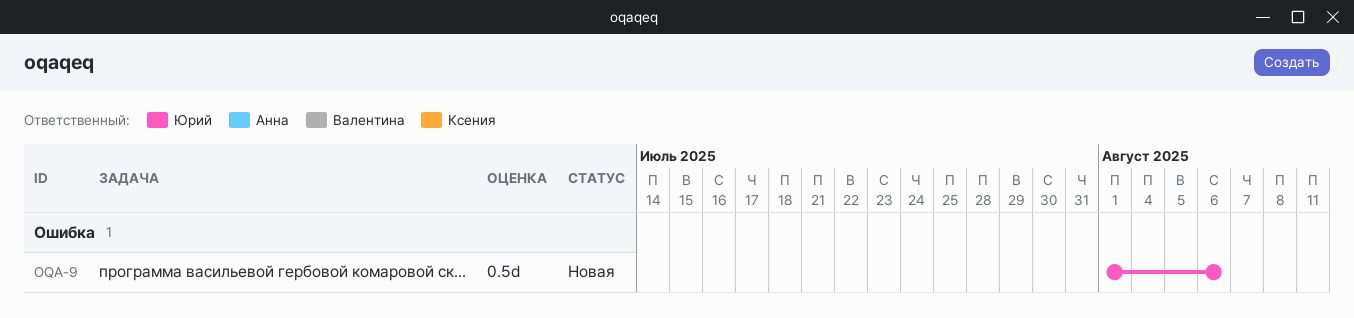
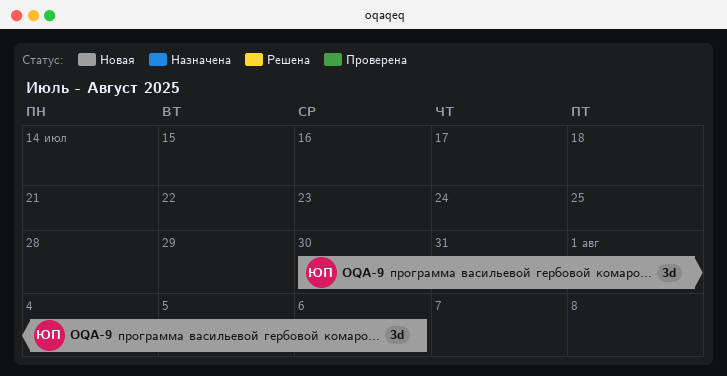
OQA-9, estimate: 0.5d -> 3d
OQA-9, start: Aug 1 -> Jul 30

